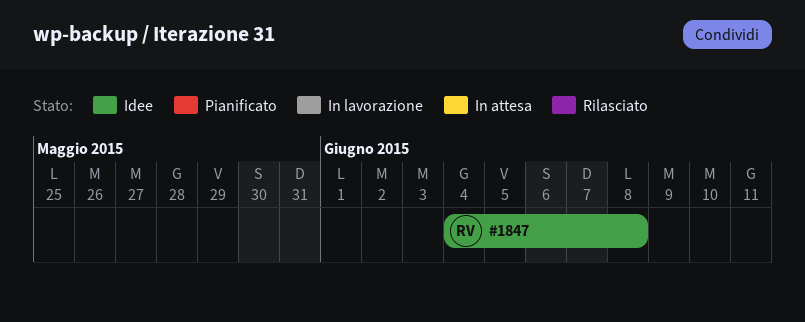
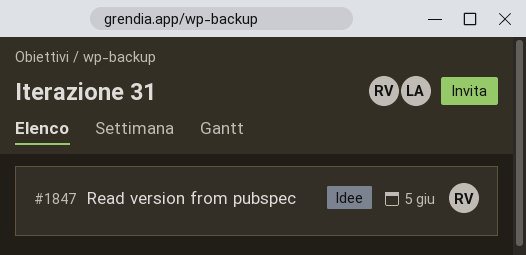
#1847, due: Jun 8 -> Jun 5

